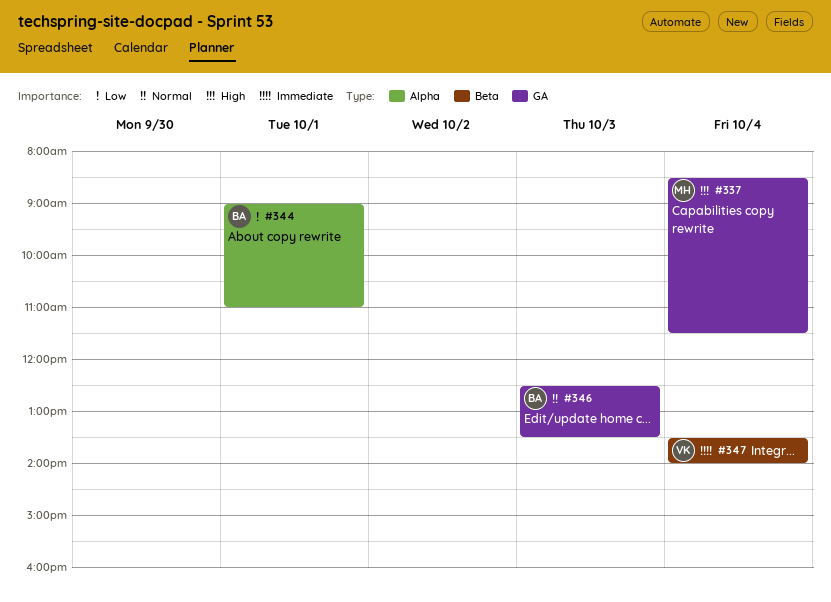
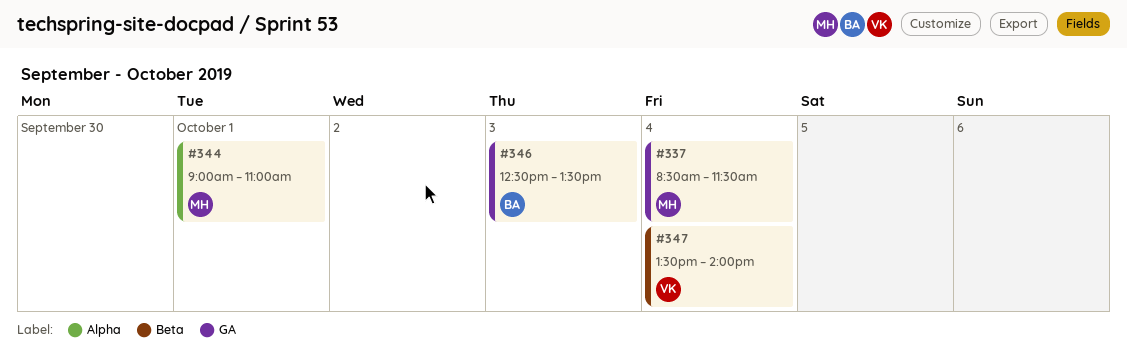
#344, owner: BA -> MH

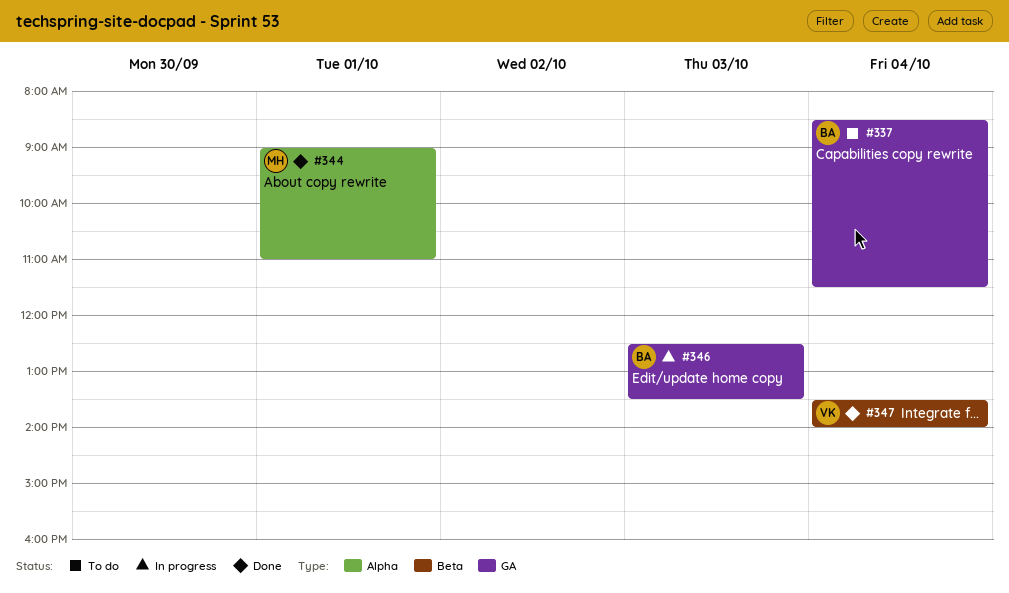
#337, owner: MH -> BA

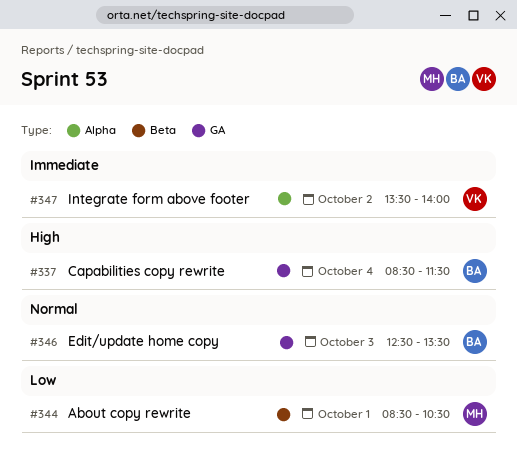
#344, label: Alpha -> Beta
#344, begins: 09:00 -> 08:30
#344, ends: 11:00 -> 10:30
#347, label: Beta -> Alpha
#347, day: Oct 4 -> Oct 2

